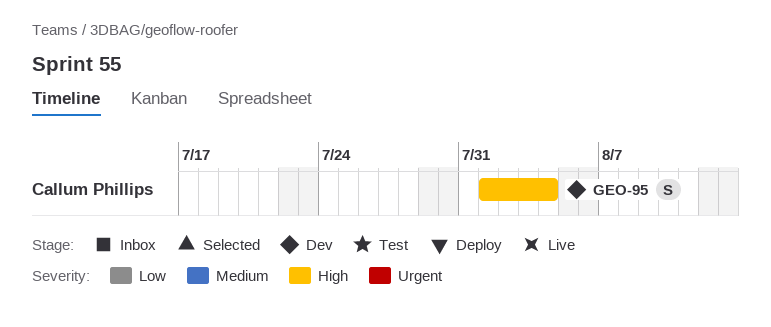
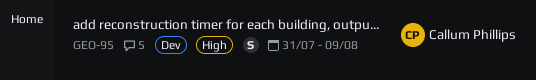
GEO-95, start: Aug 1 -> Jul 31
GEO-95, due: Aug 4 -> Aug 9

